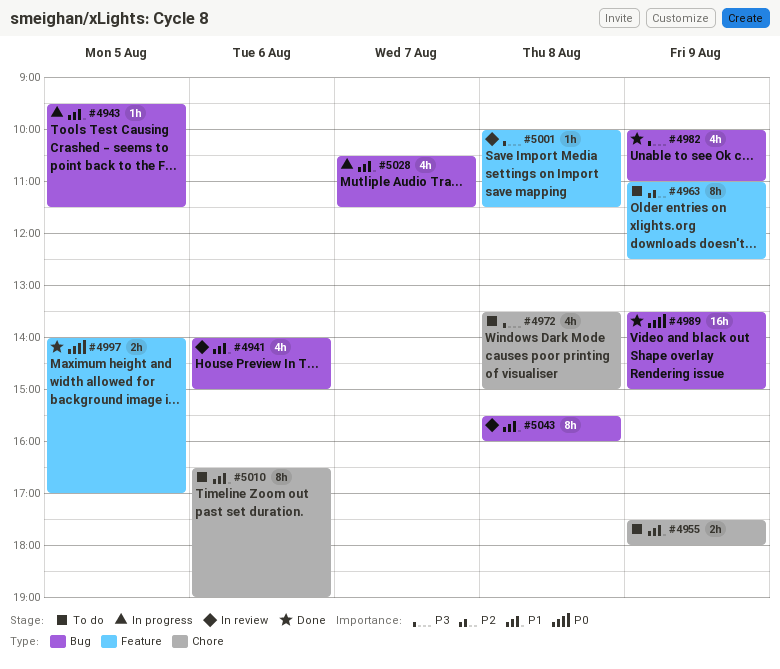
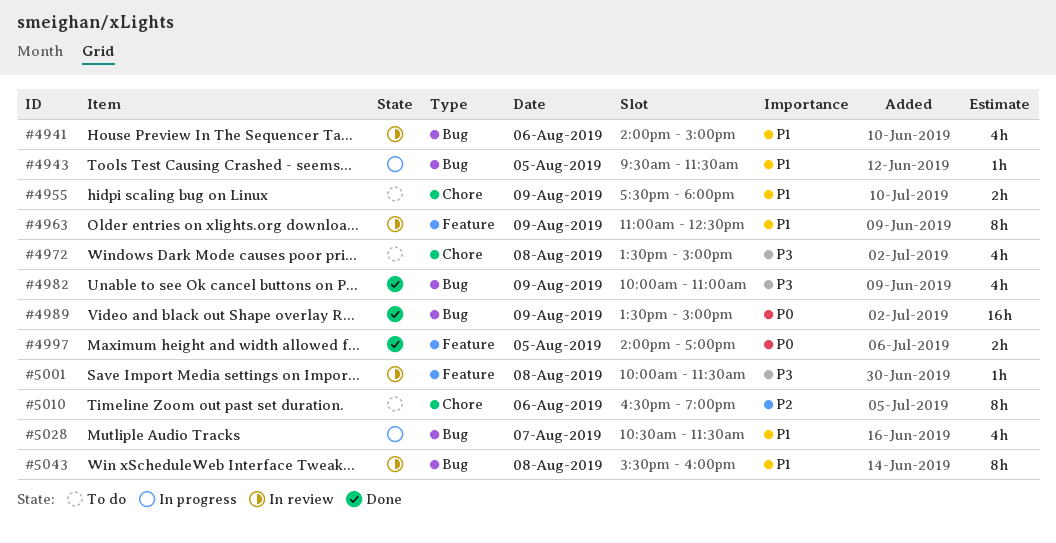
#4963, status: To do -> In review
#4963, priority: P2 -> P1
#5010, priority: P1 -> P2

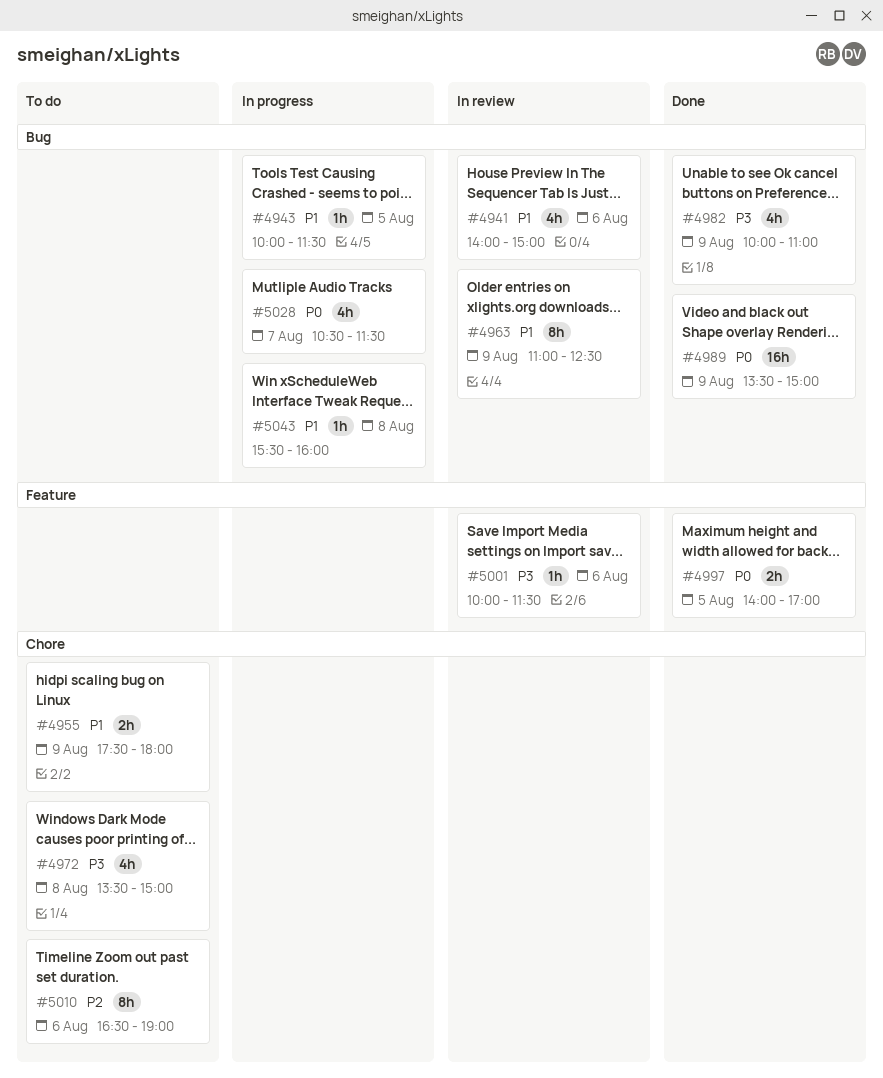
#4943, begins: 09:30 -> 10:00
#4963, label: Feature -> Bug
#5001, day: Aug 8 -> Aug 6
#5028, priority: P1 -> P0
#5043, status: In review -> In progress
#5043, estimate: 8h -> 1h

